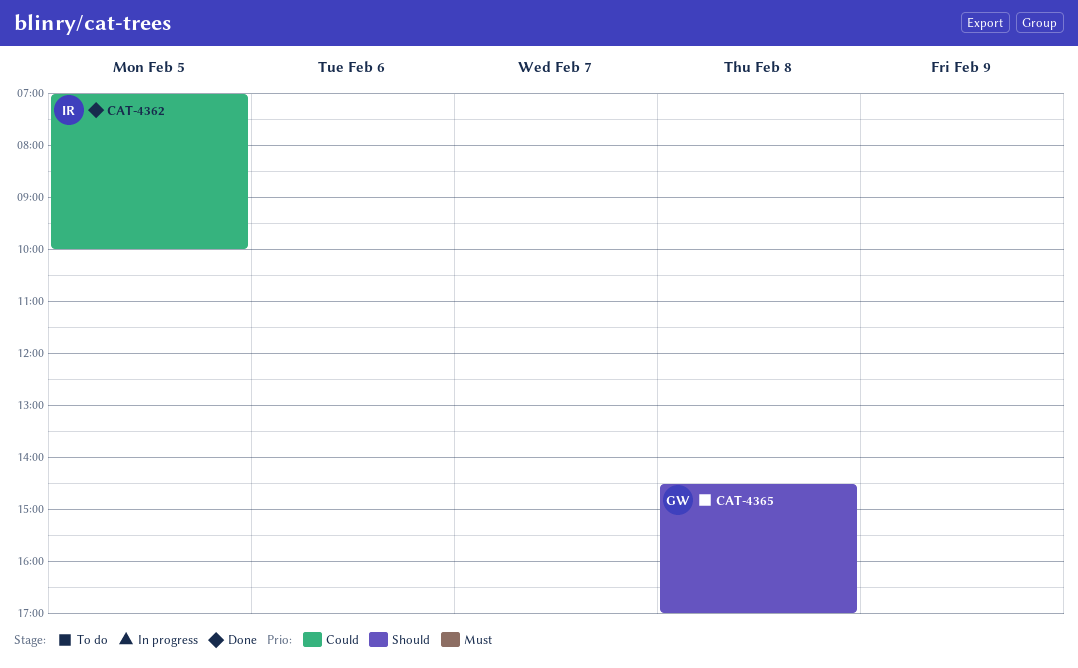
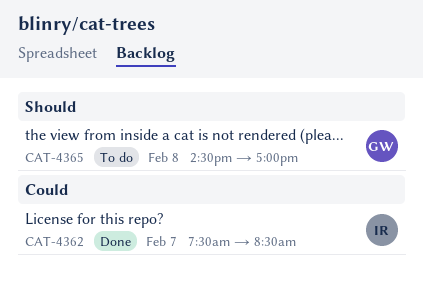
CAT-4362, day: Feb 5 -> Feb 7
CAT-4362, begins: 07:00 -> 07:30
CAT-4362, ends: 10:00 -> 08:30

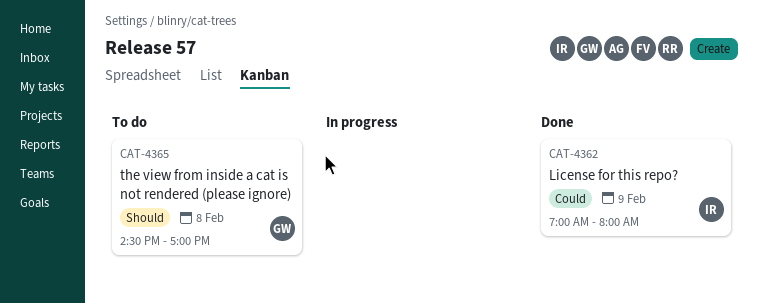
CAT-4362, day: Feb 7 -> Feb 9
CAT-4362, begins: 07:30 -> 07:00
CAT-4362, ends: 08:30 -> 08:00

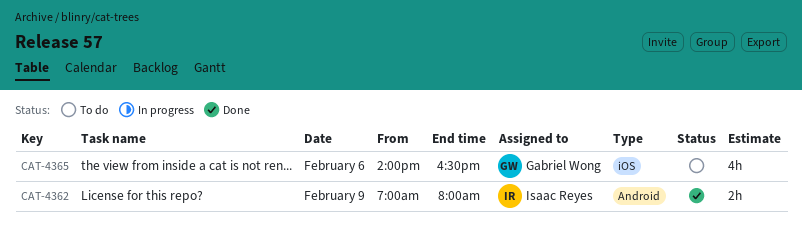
CAT-4365, day: Feb 8 -> Feb 6
CAT-4365, begins: 14:30 -> 14:00
CAT-4365, ends: 17:00 -> 16:30

